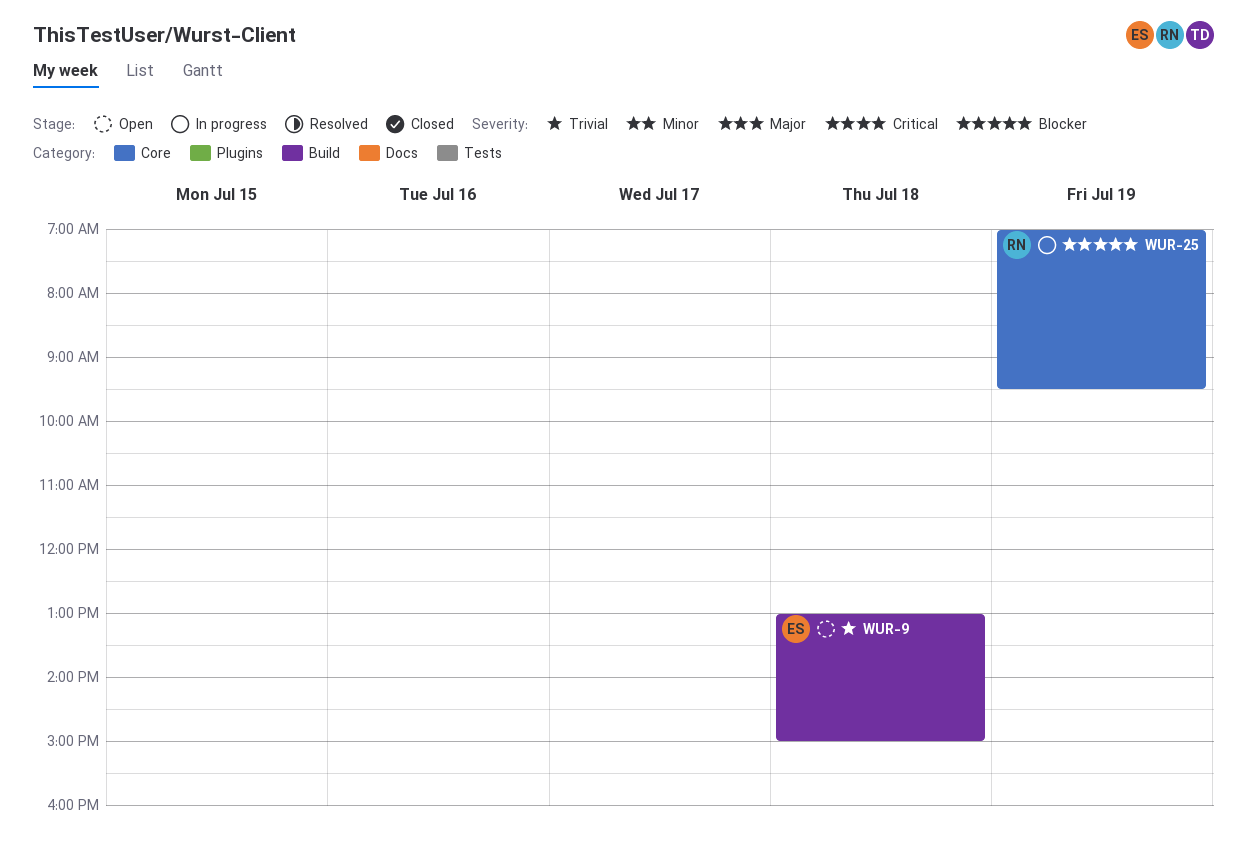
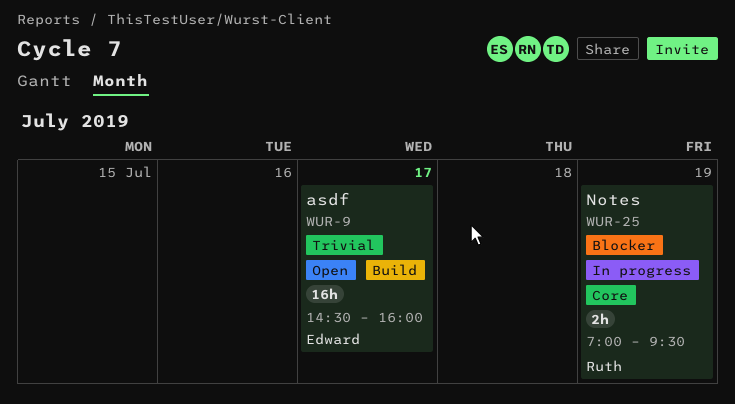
WUR-9, day: Jul 18 -> Jul 17
WUR-9, begins: 13:00 -> 14:30
WUR-9, ends: 15:00 -> 16:00

